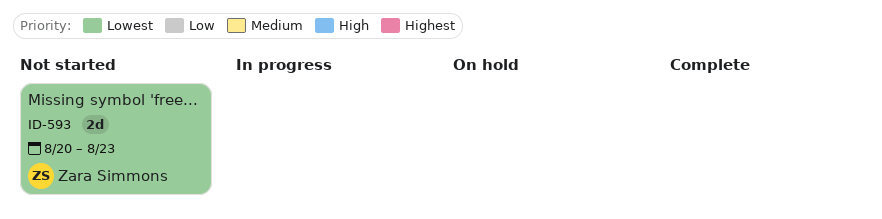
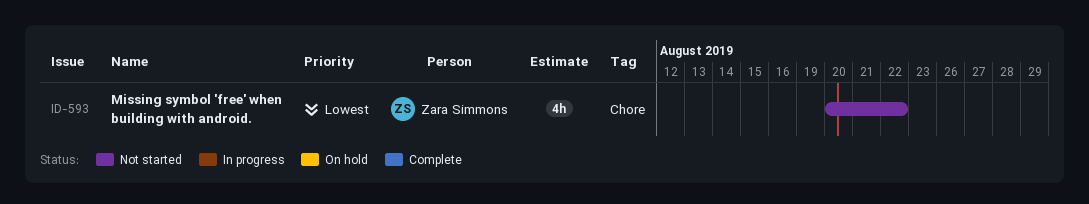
ID-593, estimate: 2d -> 4h
ID-593, due: Aug 23 -> Aug 22

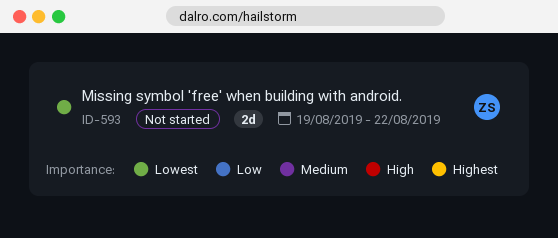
ID-593, estimate: 4h -> 2d
ID-593, start: Aug 20 -> Aug 19

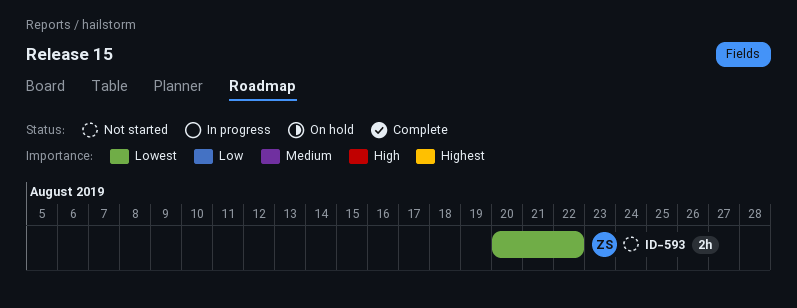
ID-593, estimate: 2d -> 2h
ID-593, start: Aug 19 -> Aug 20

